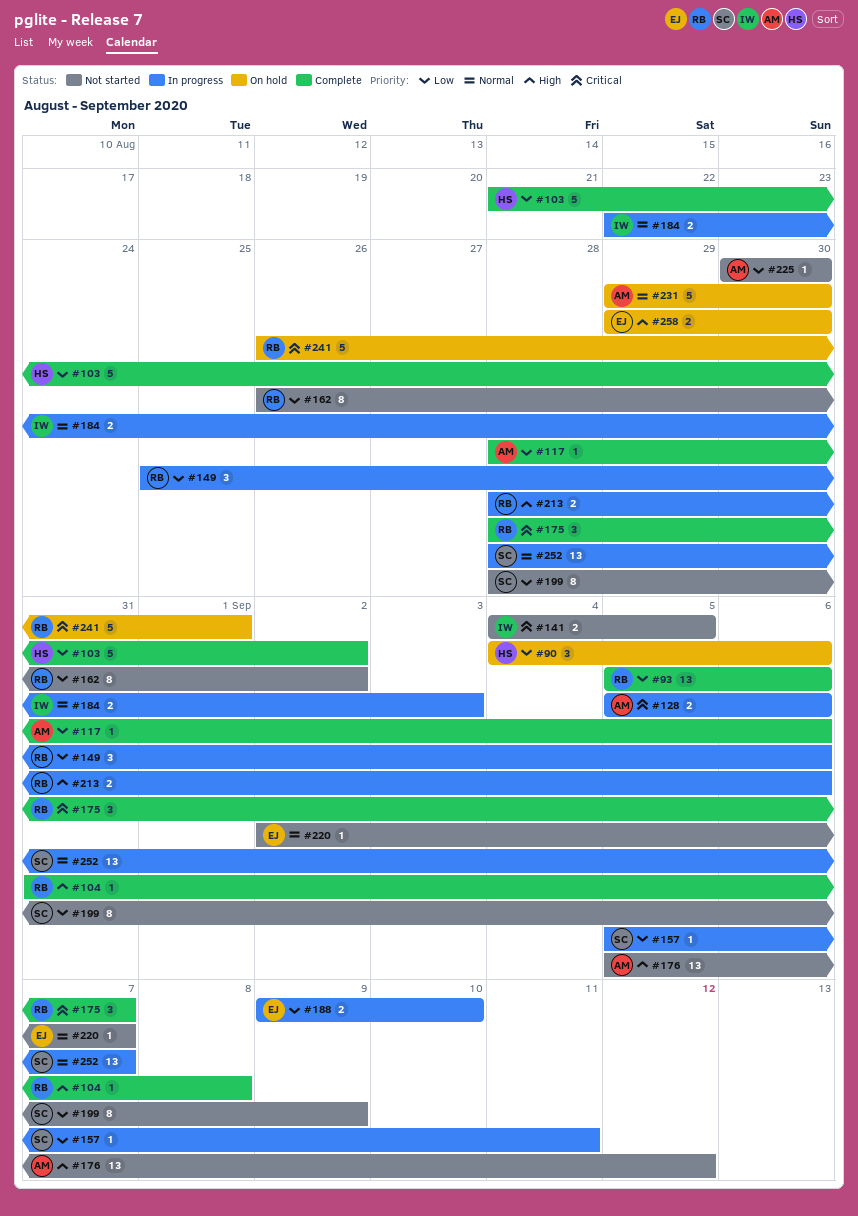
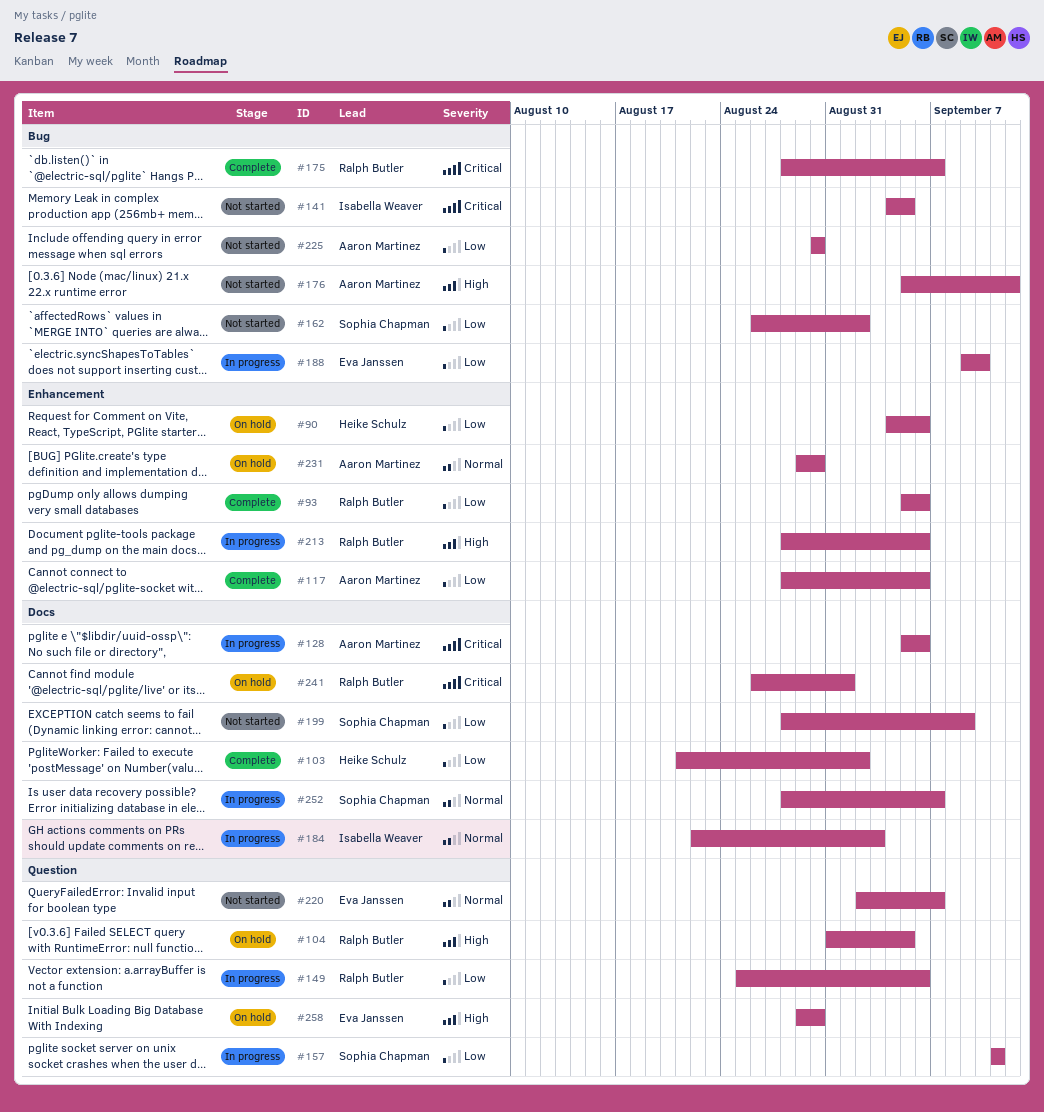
#104, status: Complete -> On hold
#104, due: Sep 8 -> Sep 5
#157, start: Sep 5 -> Sep 11
#162, owner: Ralph Butler -> Sophia Chapman

